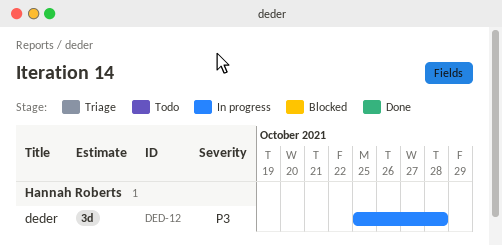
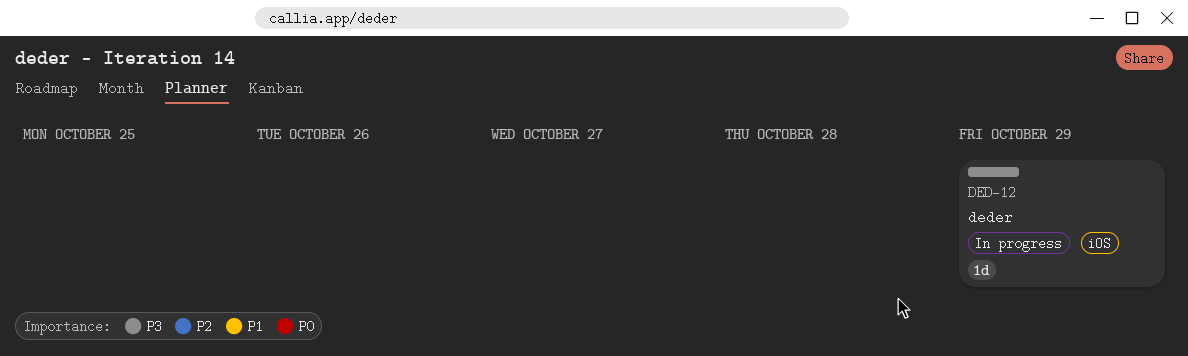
DED-12, estimate: 3d -> 1d
DED-12, due: Oct 28 -> Oct 29

